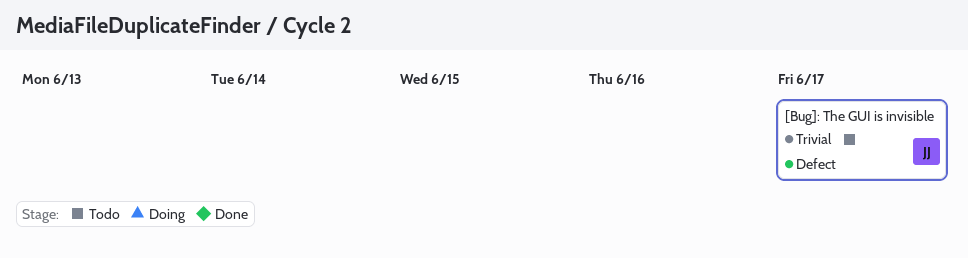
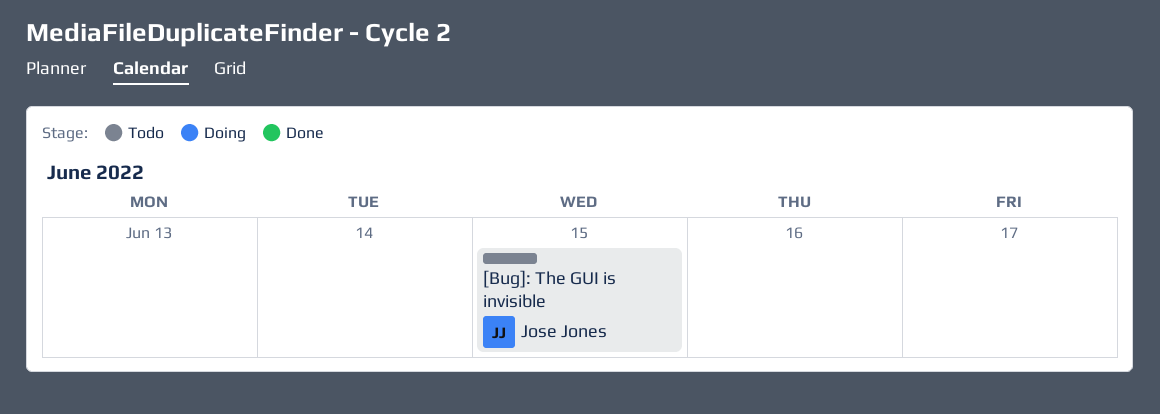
[Bug]: The GUI is invisible, due: Jun 17 -> Jun 15

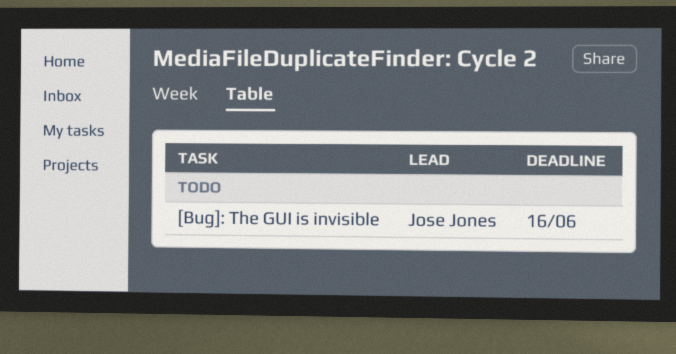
[Bug]: The GUI is invisible, due: Jun 15 -> Jun 16

